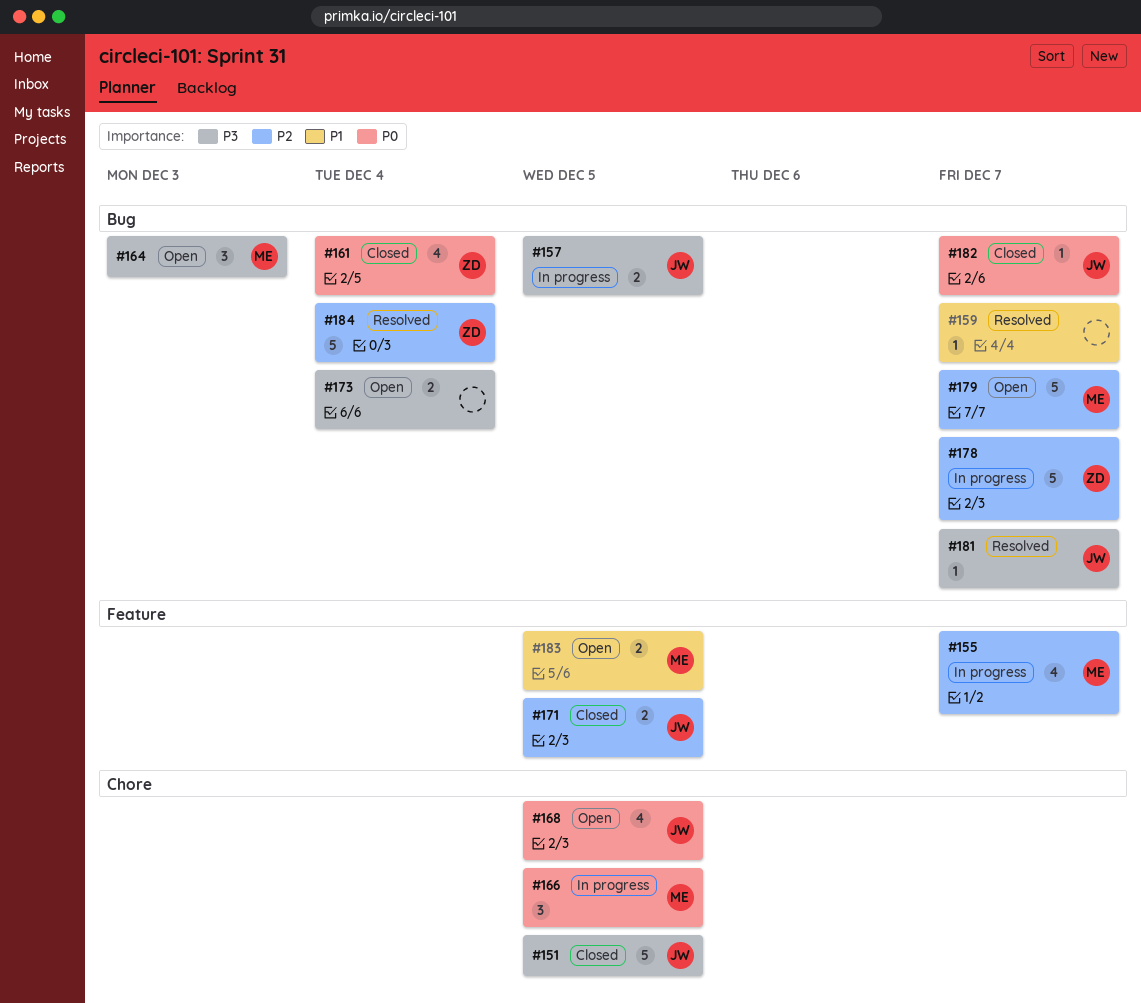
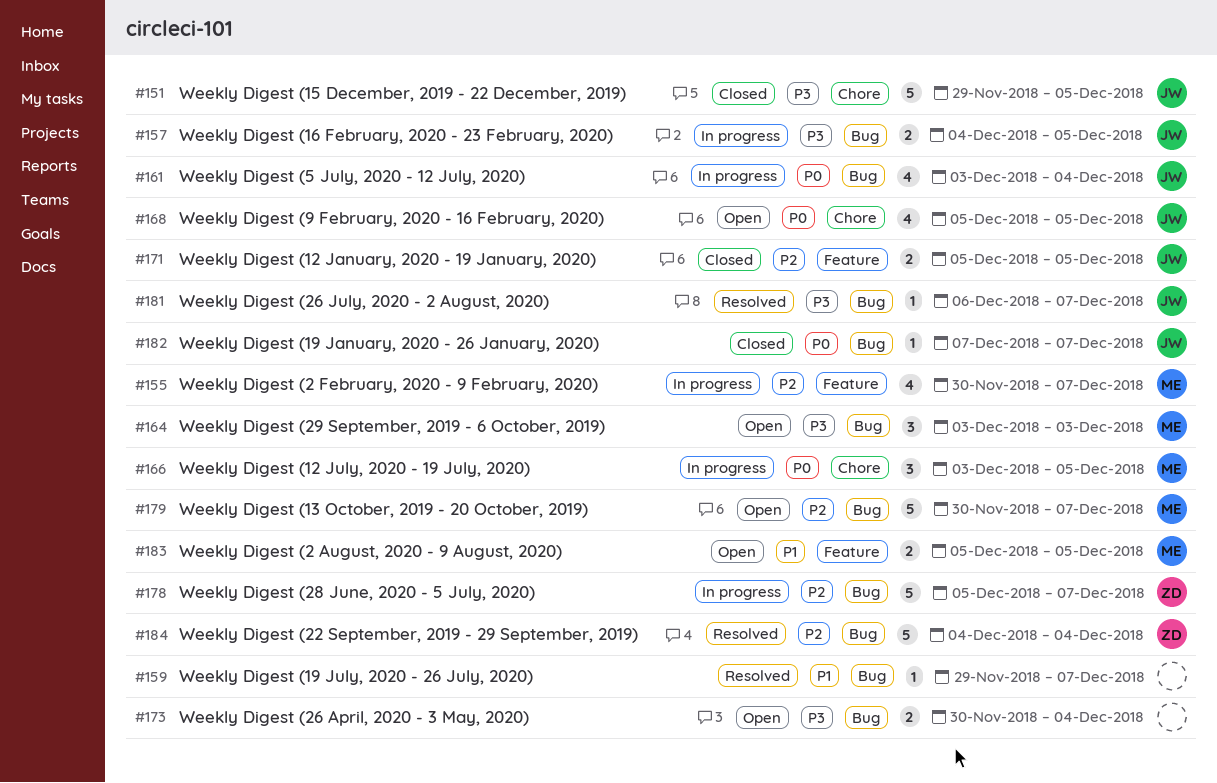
#161, status: Closed -> In progress
#161, owner: ZD -> JW

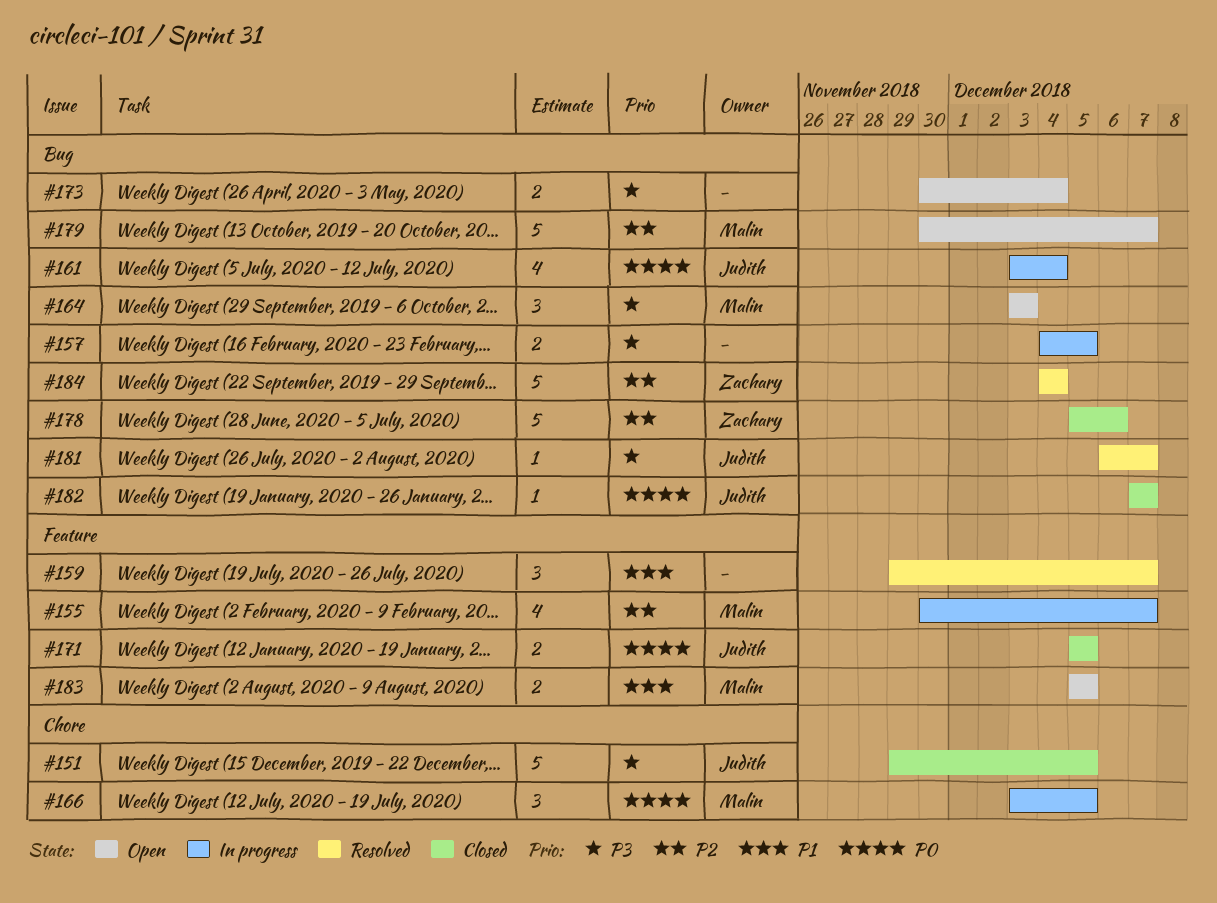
#157, owner: Judith -> none
#159, label: Bug -> Feature
#159, estimate: 1 -> 3
#168: present -> none
#171, priority: P2 -> P0
#178, status: In progress -> Closed
#178, due: Dec 7 -> Dec 6

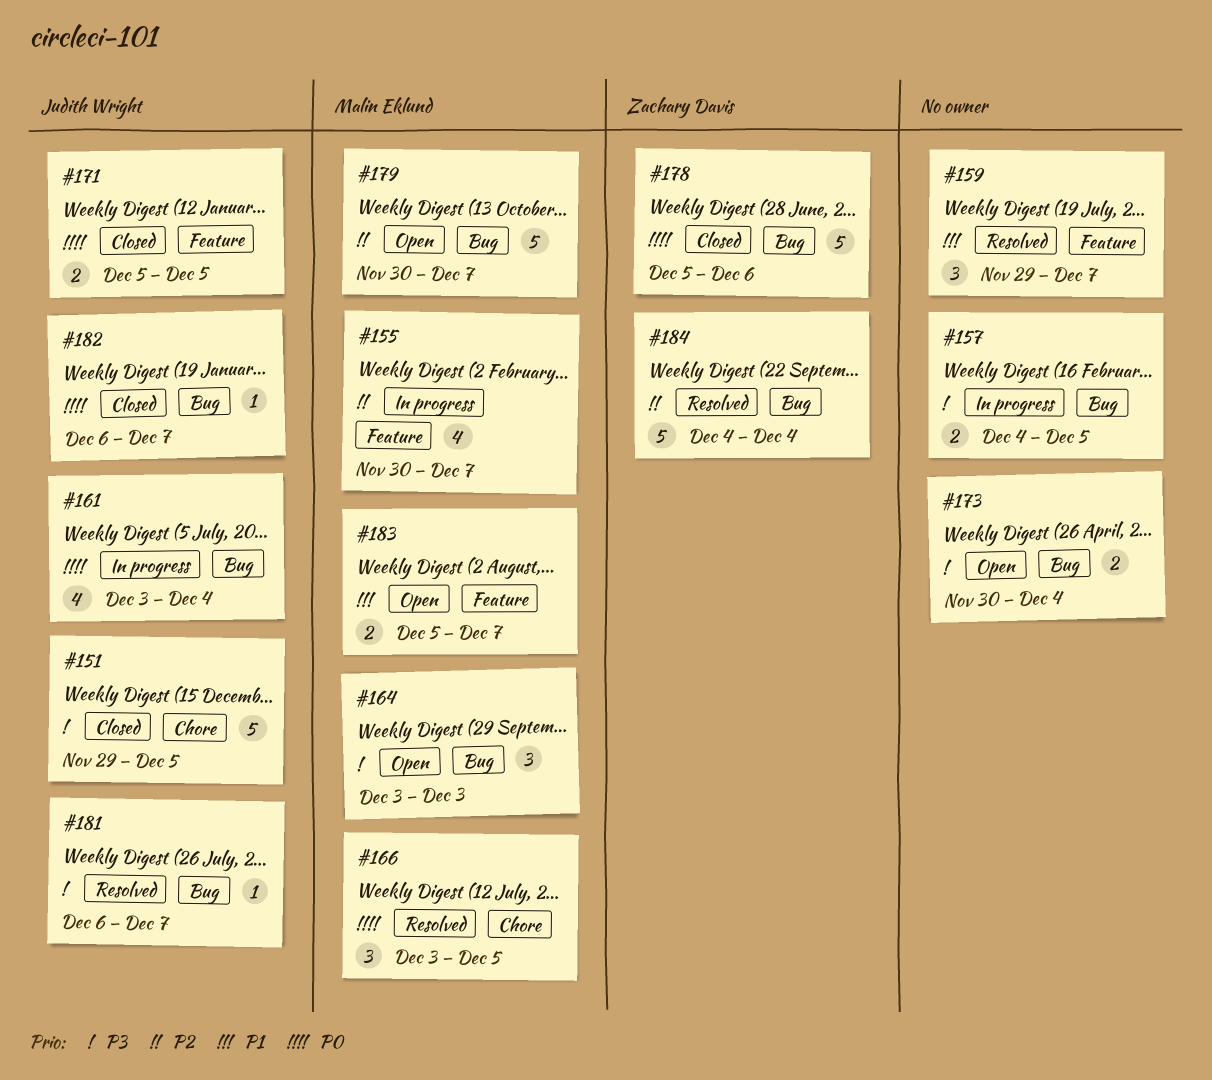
#166, status: In progress -> Resolved
#178, priority: P2 -> P0
#182, start: Dec 7 -> Dec 6
#183, due: Dec 5 -> Dec 7

